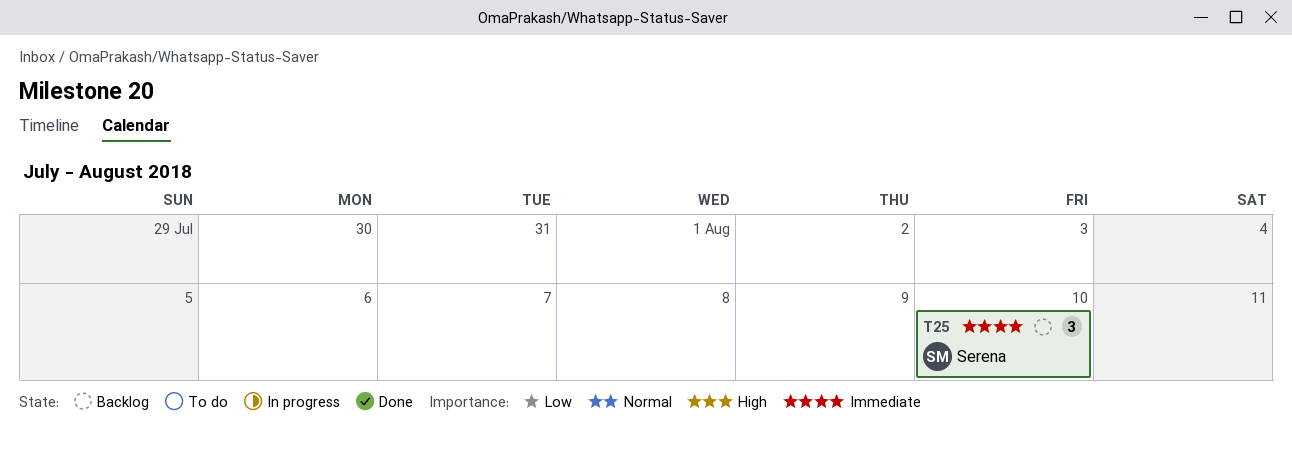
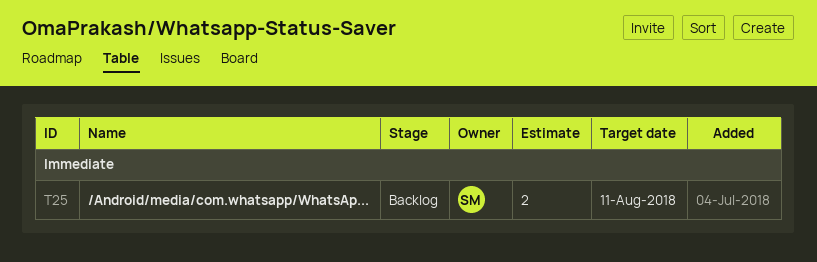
T25, estimate: 3 -> 2
T25, due: Aug 10 -> Aug 11

